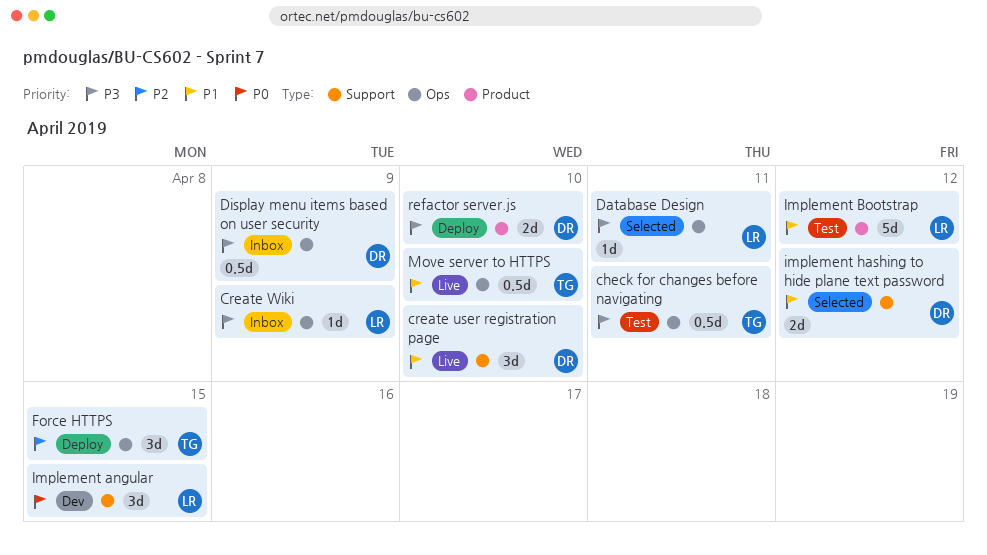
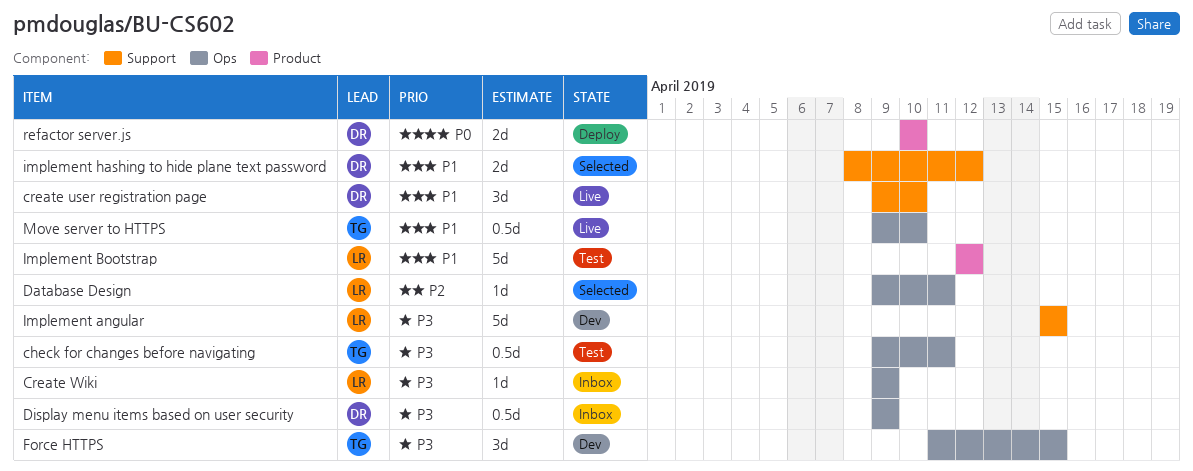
Database Design, priority: P3 -> P2
Force HTTPS, status: Deploy -> Dev
Force HTTPS, priority: P2 -> P3
Implement angular, priority: P0 -> P3
Implement angular, estimate: 3d -> 5d
refactor server.js, priority: P3 -> P0

